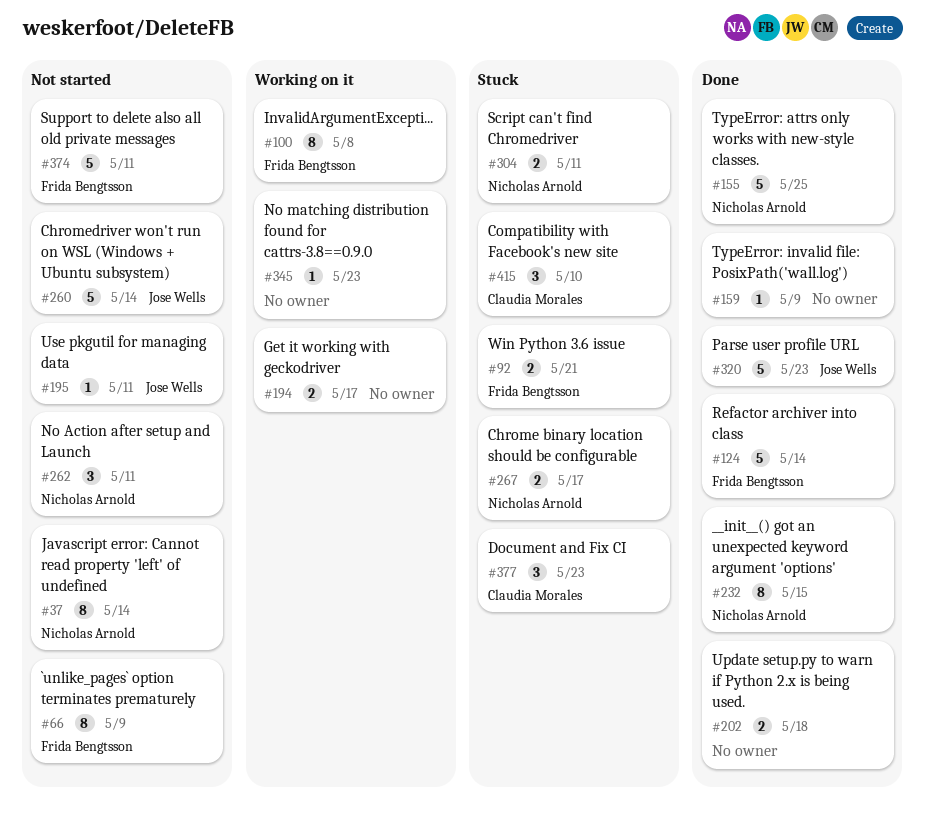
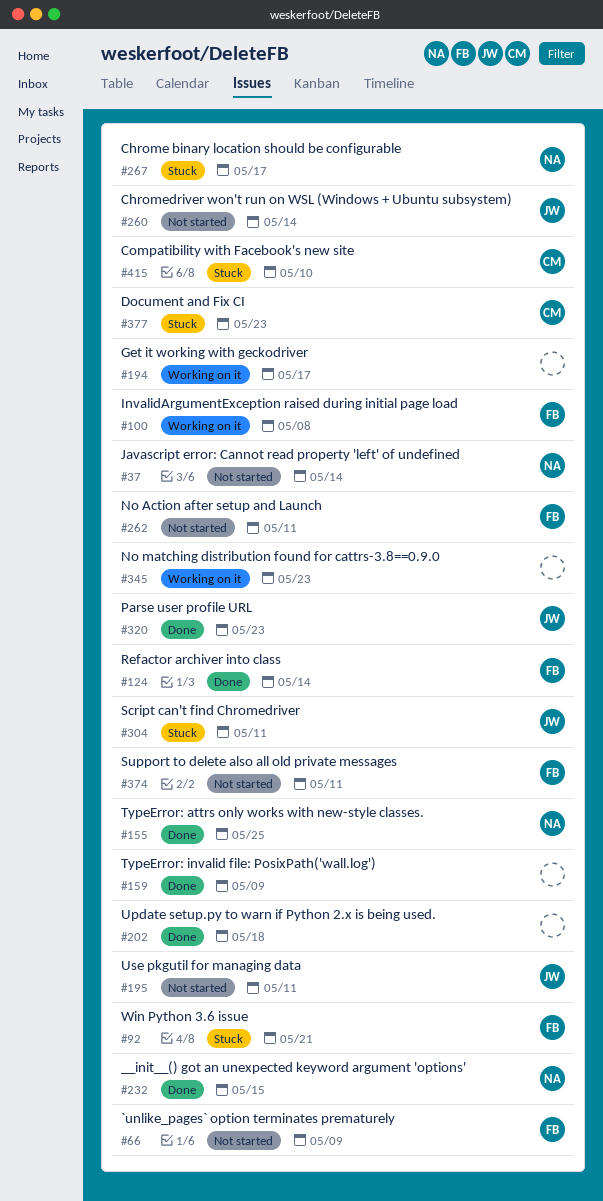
#262, owner: Nicholas Arnold -> Frida Bengtsson
#304, owner: Nicholas Arnold -> Jose Wells

